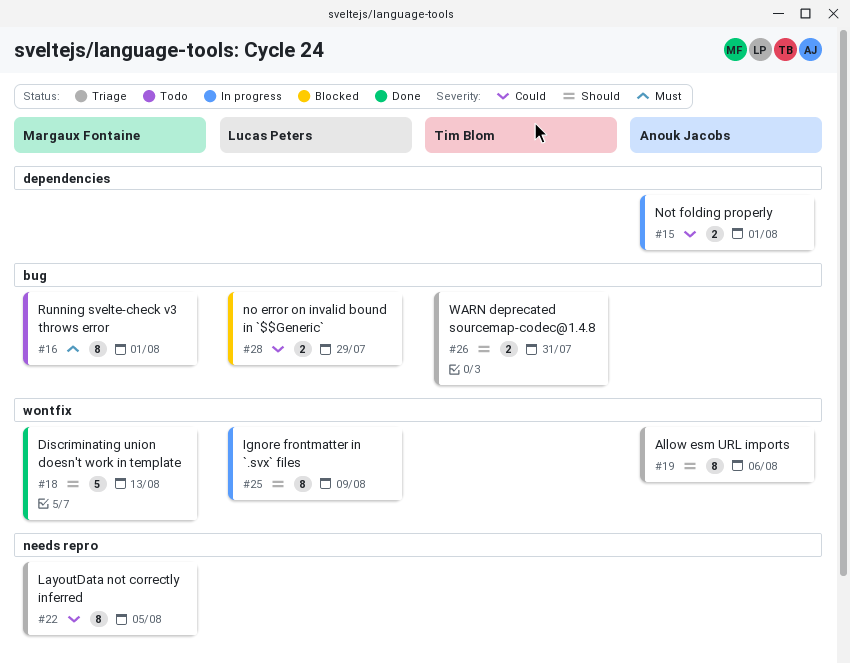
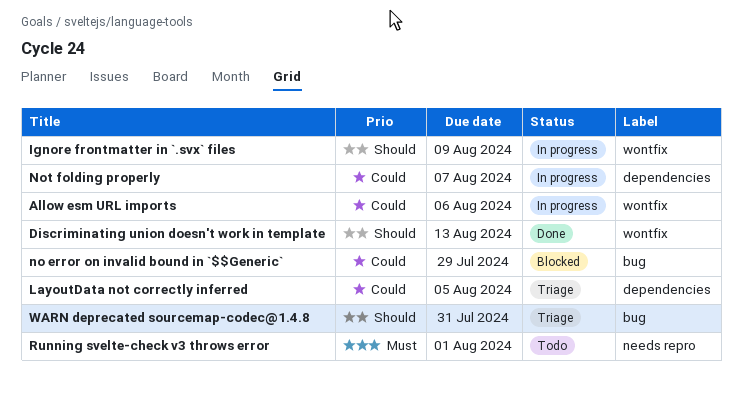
Allow esm URL imports, status: Triage -> In progress
Allow esm URL imports, priority: Should -> Could
LayoutData not correctly inferred, label: needs repro -> dependencies
Not folding properly, due: Aug 1 -> Aug 7
Running svelte-check v3 throws error, label: bug -> needs repro

